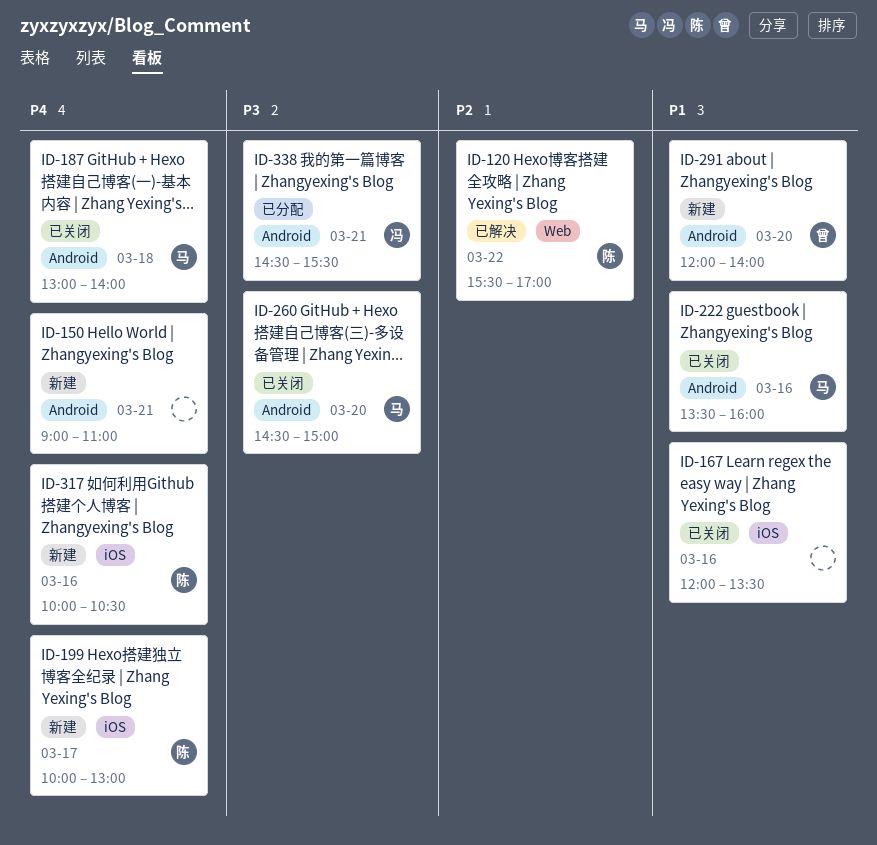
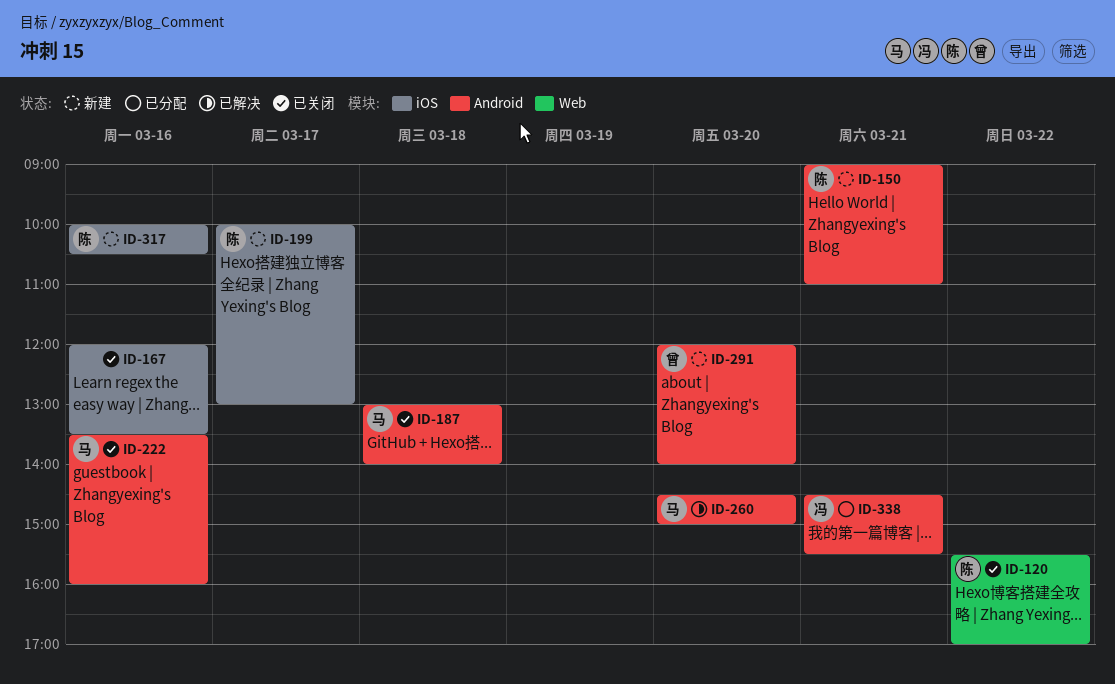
ID-120, status: 已解决 -> 已关闭
ID-150, owner: none -> 陈
ID-260, status: 已关闭 -> 已解决

